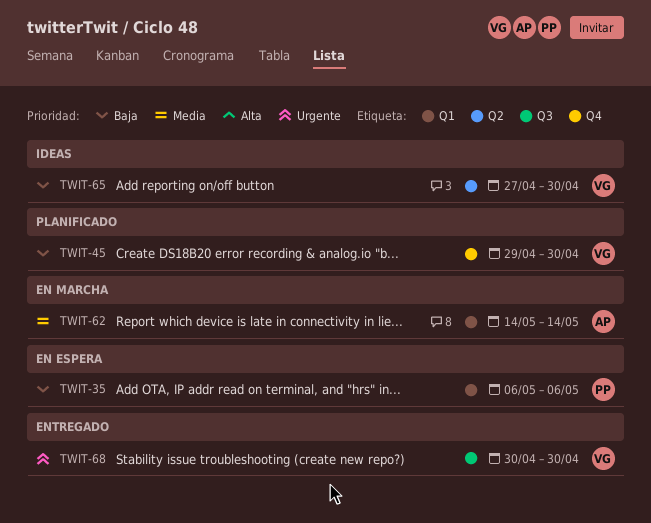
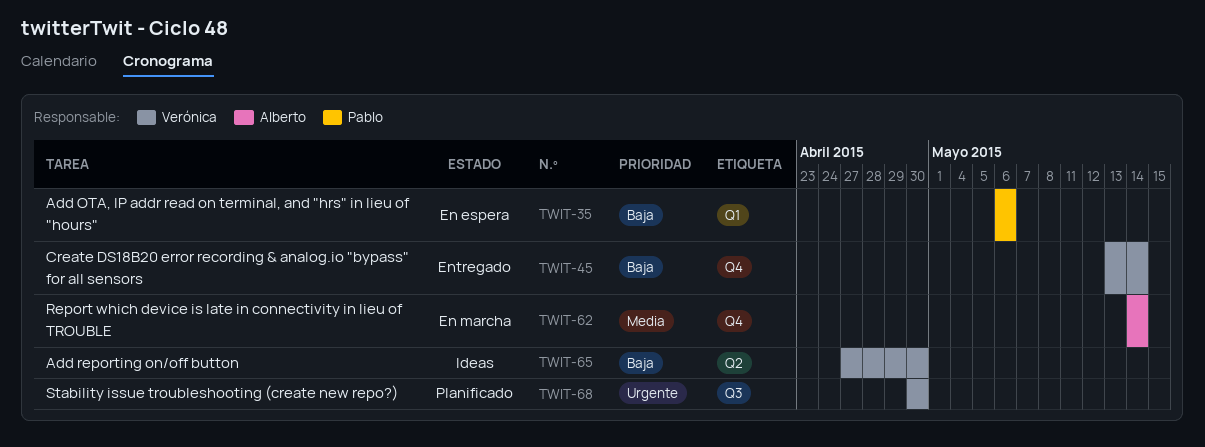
TWIT-45, status: Planificado -> Entregado
TWIT-45, start: Apr 29 -> May 13
TWIT-45, due: Apr 30 -> May 14
TWIT-62, label: Q1 -> Q4
TWIT-68, status: Entregado -> Planificado

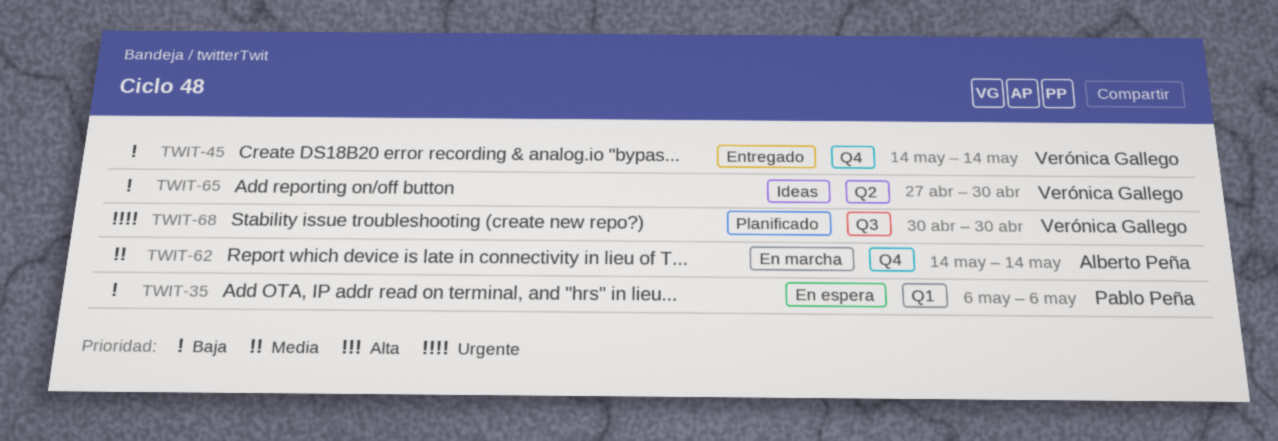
TWIT-45, start: May 13 -> May 14

